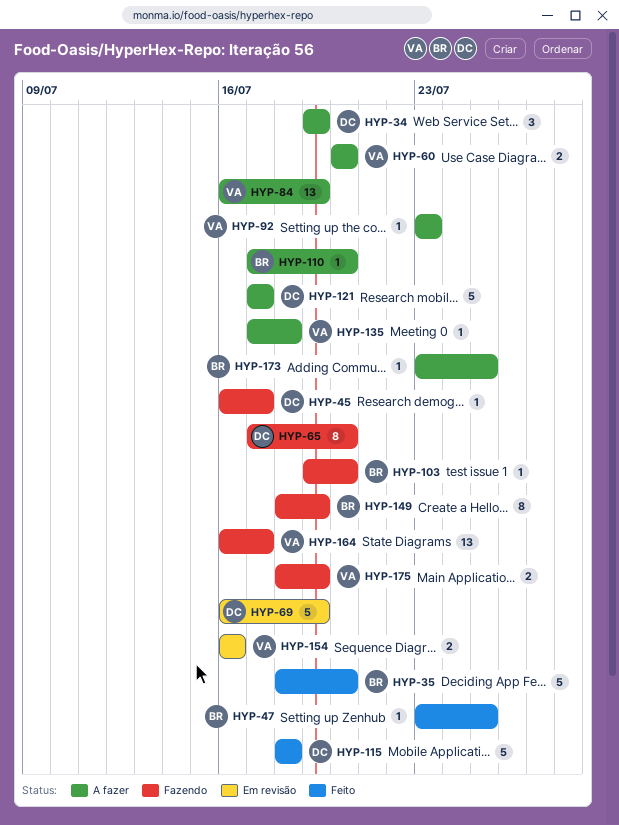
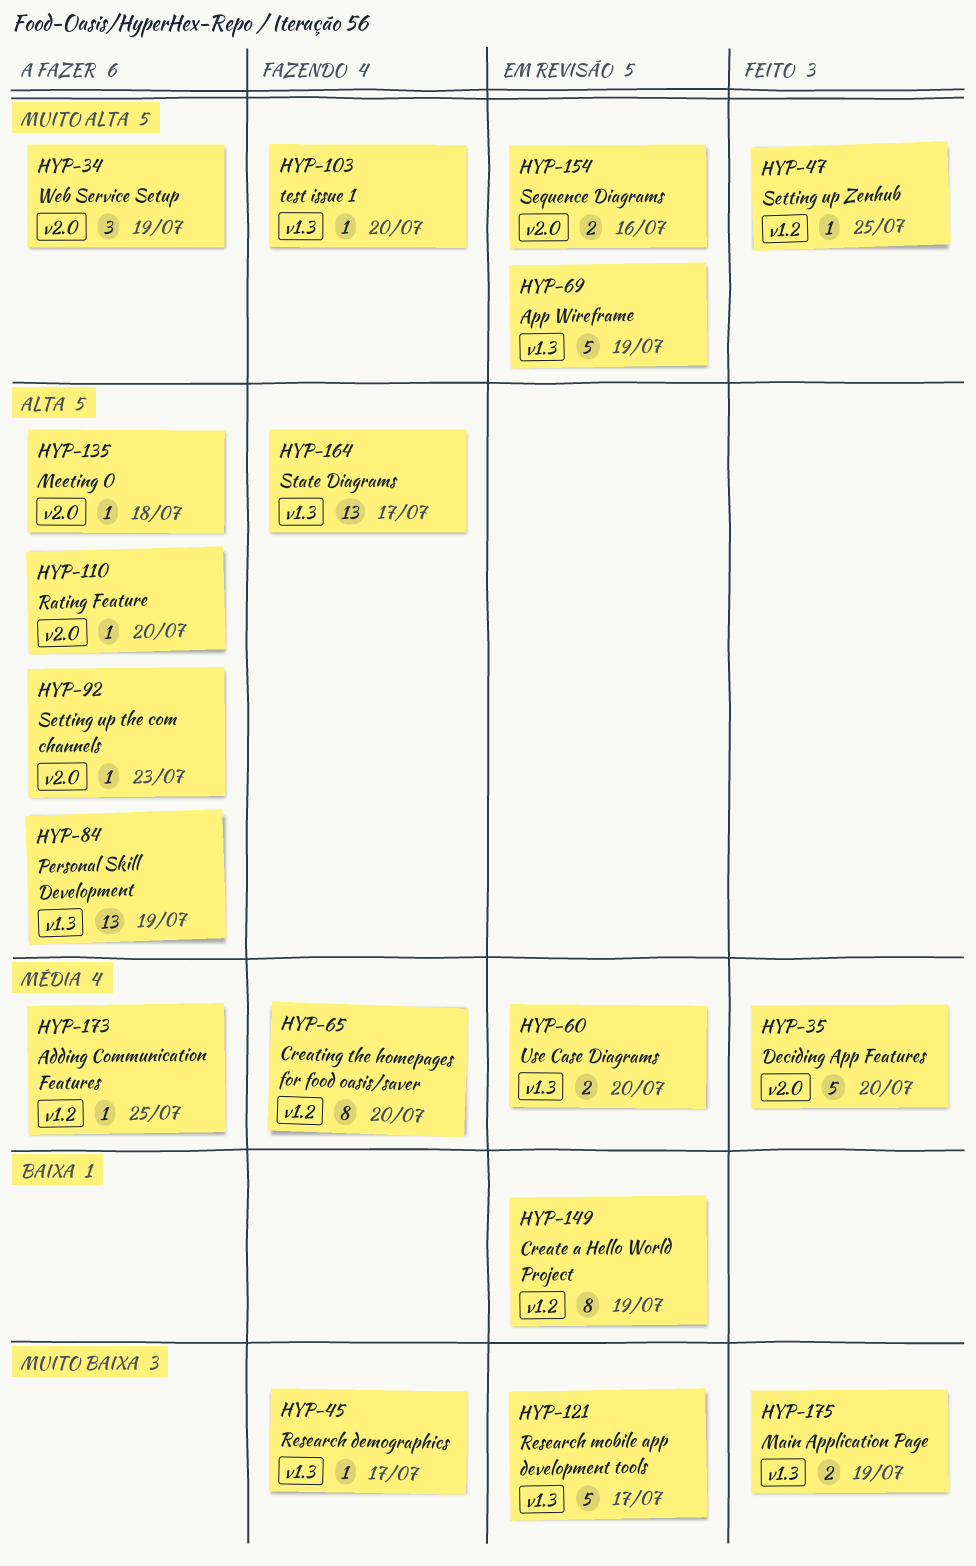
HYP-60, status: A fazer -> Em revisão
HYP-115: present -> none
HYP-121, status: A fazer -> Em revisão
HYP-149, status: Fazendo -> Em revisão
HYP-175, status: Fazendo -> Feito

